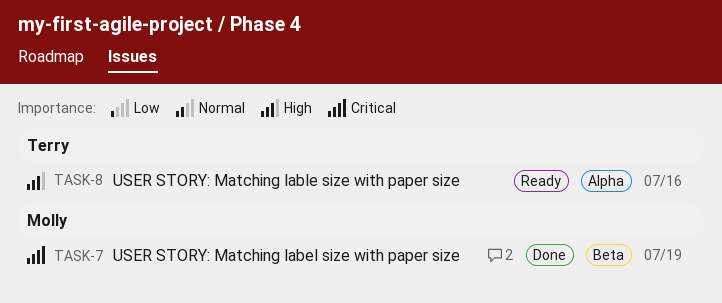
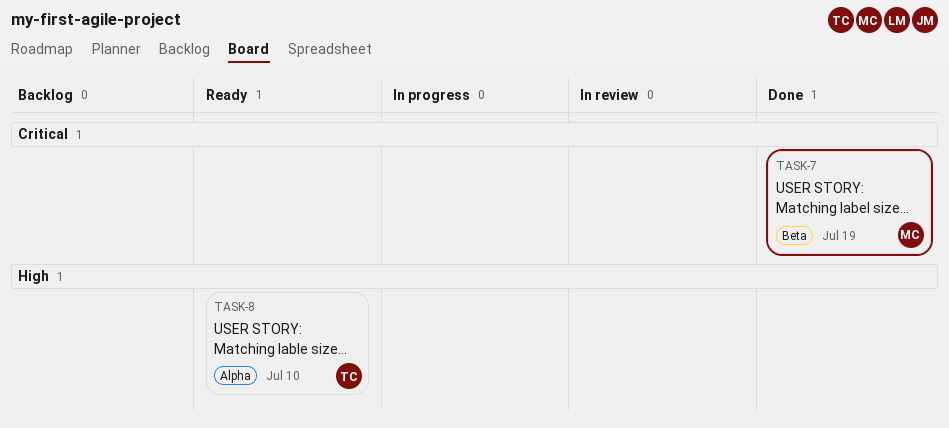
TASK-8, due: Jul 16 -> Jul 10

